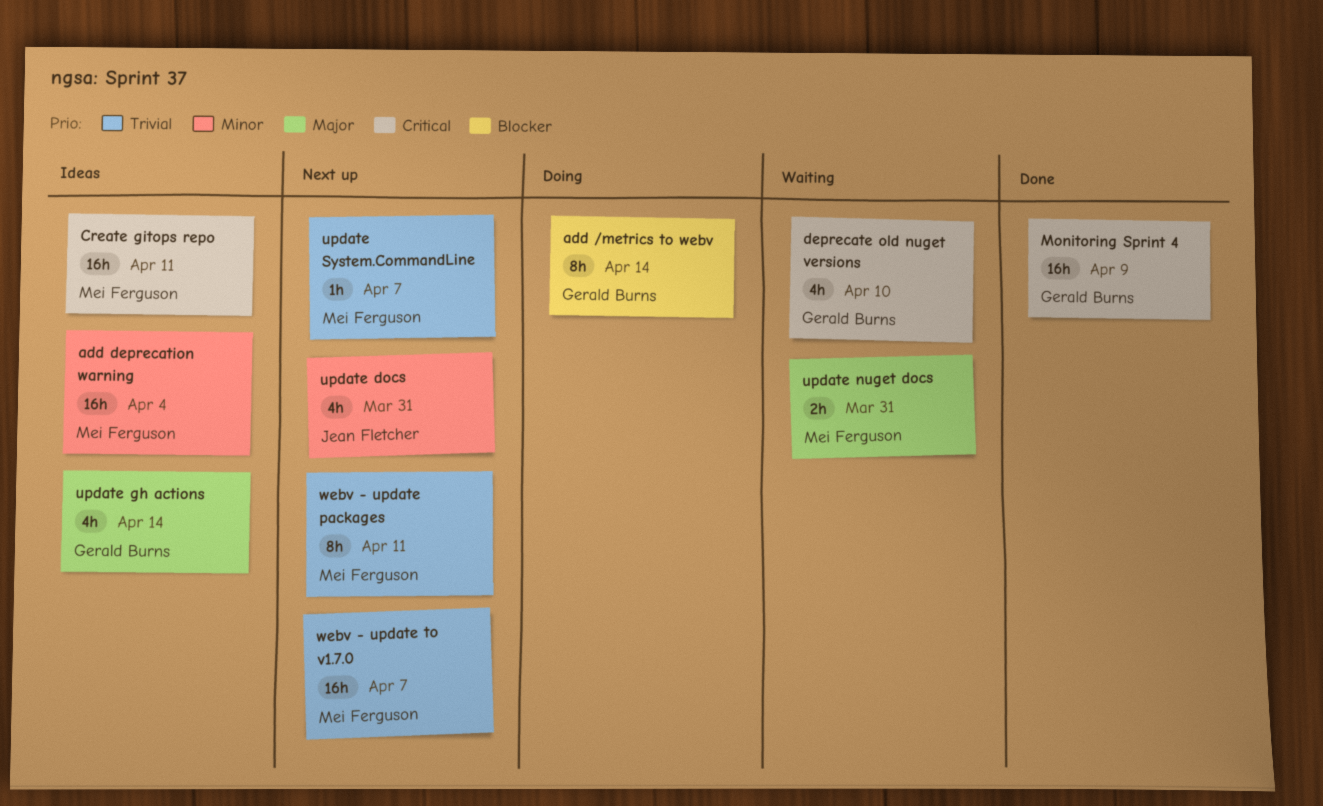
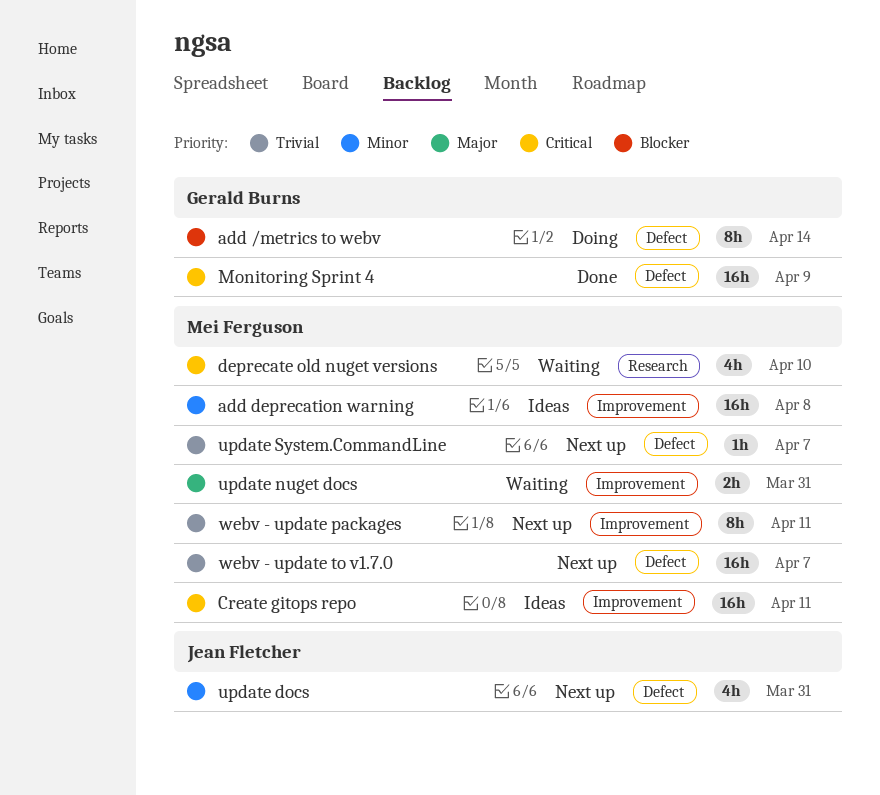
add deprecation warning, due: Apr 4 -> Apr 8
deprecate old nuget versions, owner: Gerald Burns -> Mei Ferguson
update gh actions: present -> none

